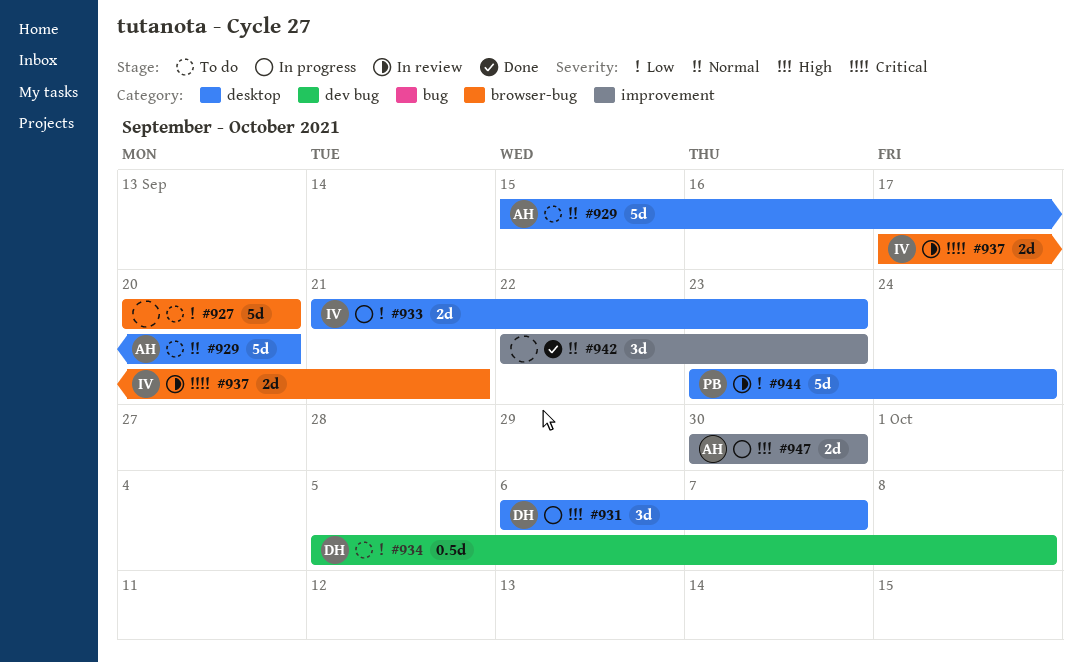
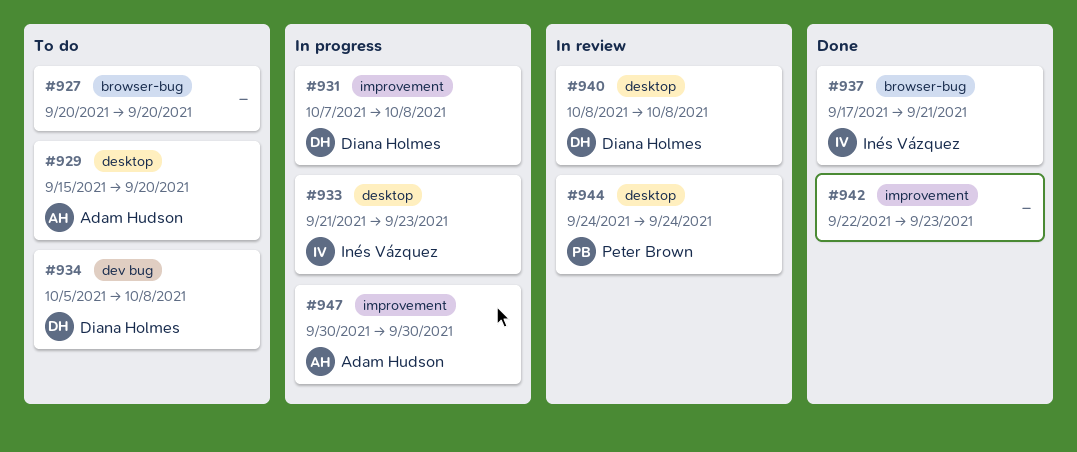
#931, label: desktop -> improvement
#931, start: Oct 6 -> Oct 7
#931, due: Oct 7 -> Oct 8
#937, status: In review -> Done
#940: none -> present
#944, start: Sep 23 -> Sep 24

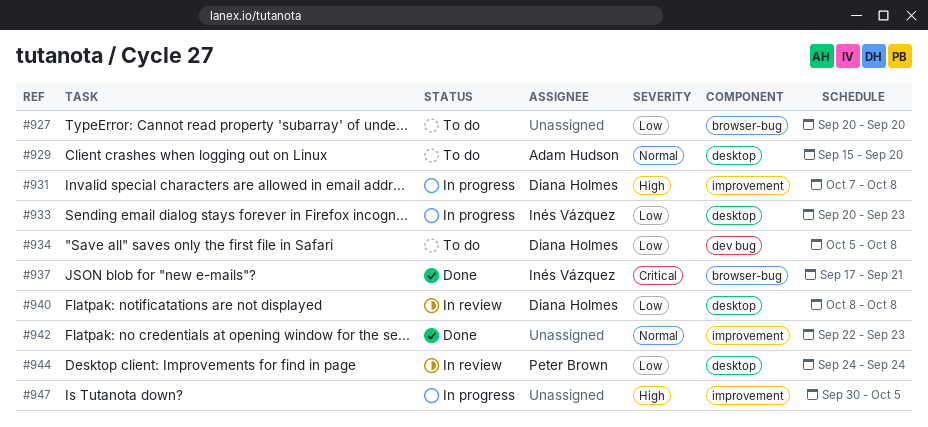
#933, start: Sep 21 -> Sep 20
#947, owner: Adam Hudson -> none
#947, due: Sep 30 -> Oct 5

